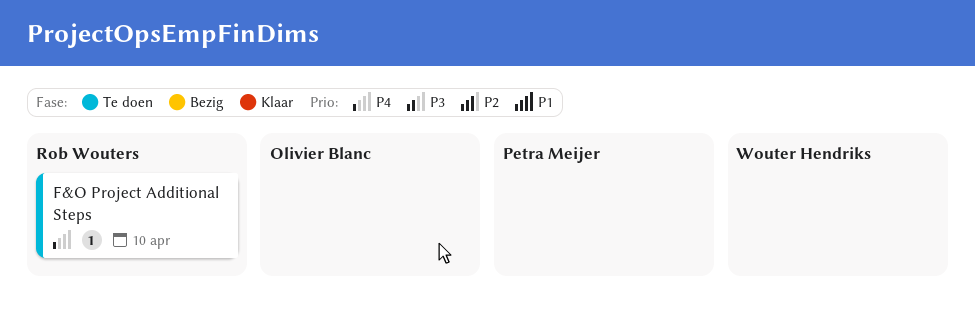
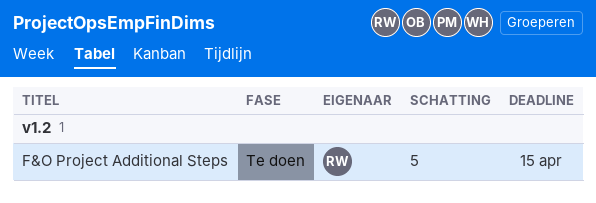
F&O Project Additional Steps, estimate: 1 -> 5
F&O Project Additional Steps, due: Apr 10 -> Apr 15

